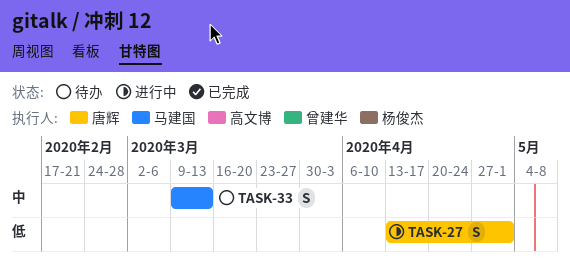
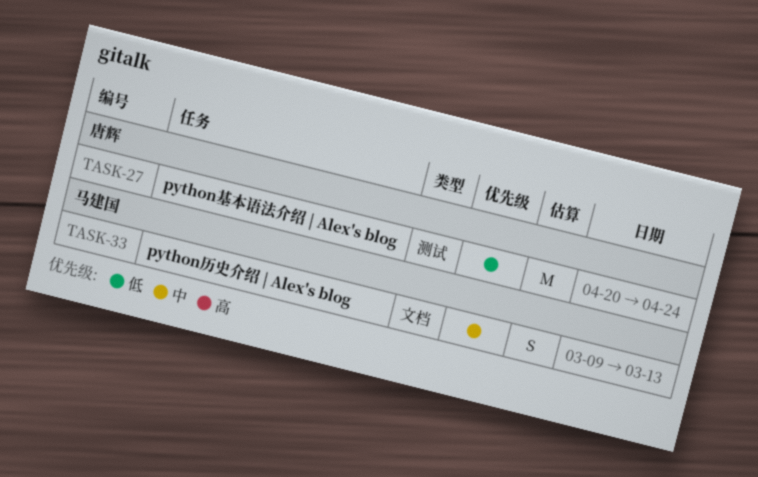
TASK-27, estimate: S -> M
TASK-27, start: Apr 13 -> Apr 20
TASK-27, due: May 1 -> Apr 24

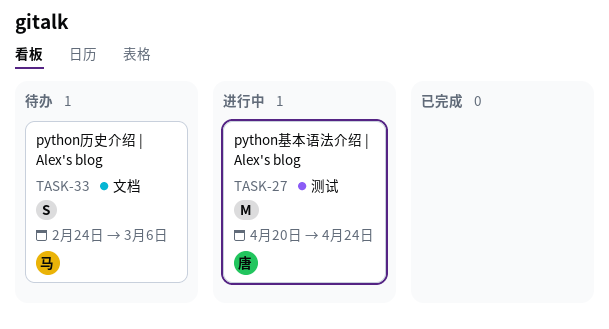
TASK-33, start: Mar 9 -> Feb 24
TASK-33, due: Mar 13 -> Mar 6

